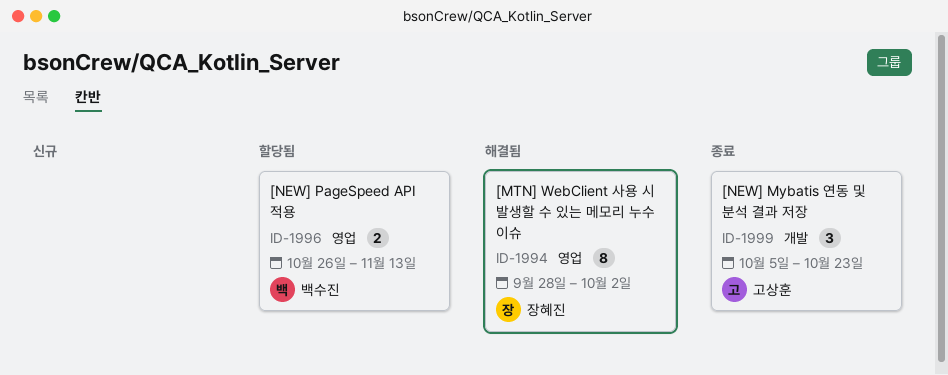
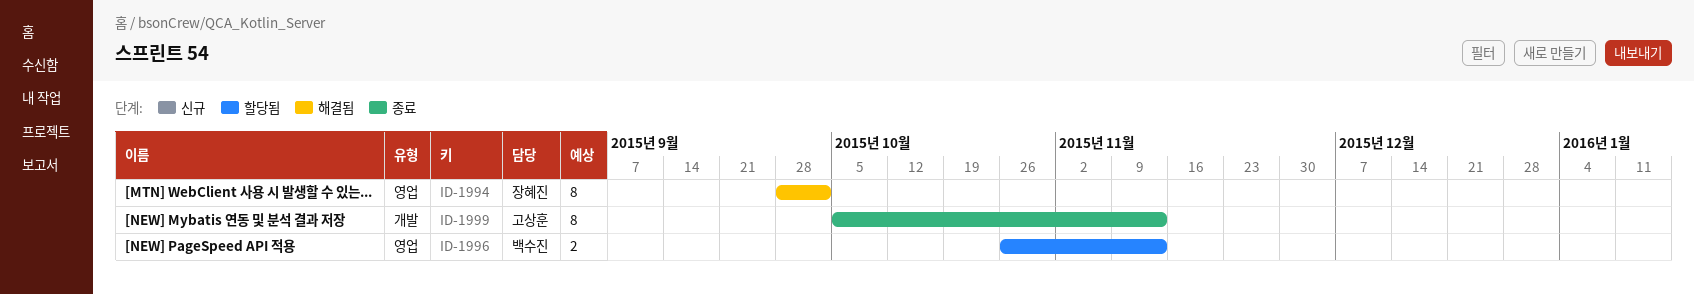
ID-1999, estimate: 3 -> 8
ID-1999, due: Oct 23 -> Nov 13

